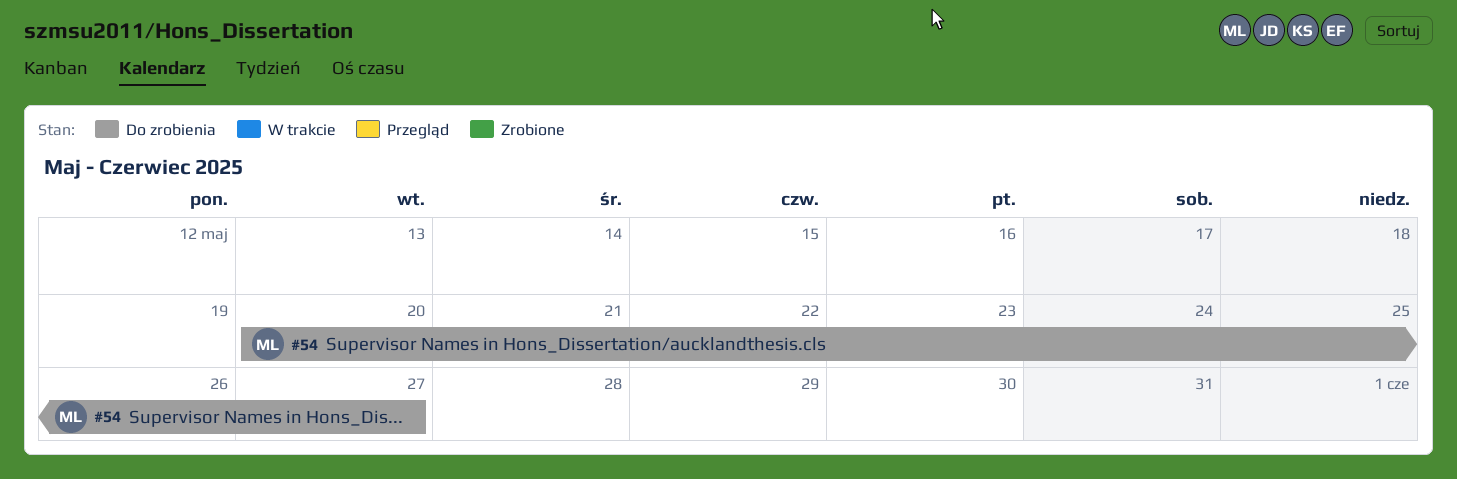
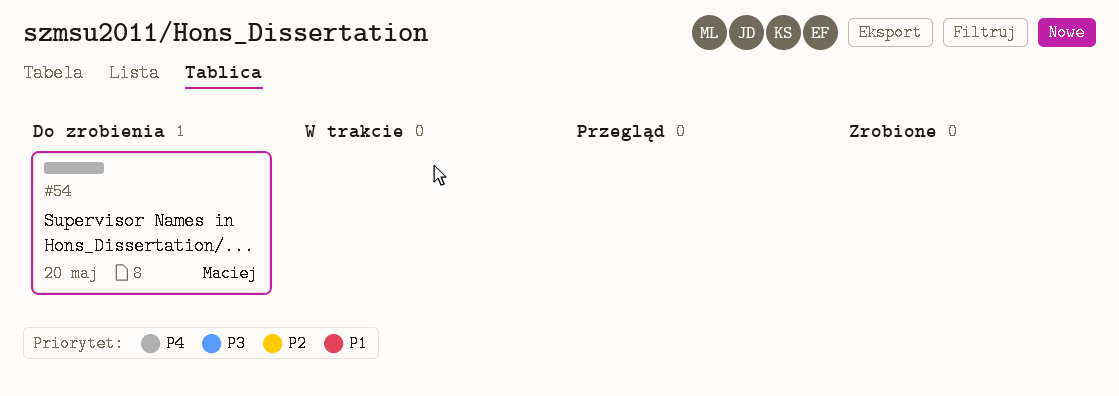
#54, due: May 27 -> May 20

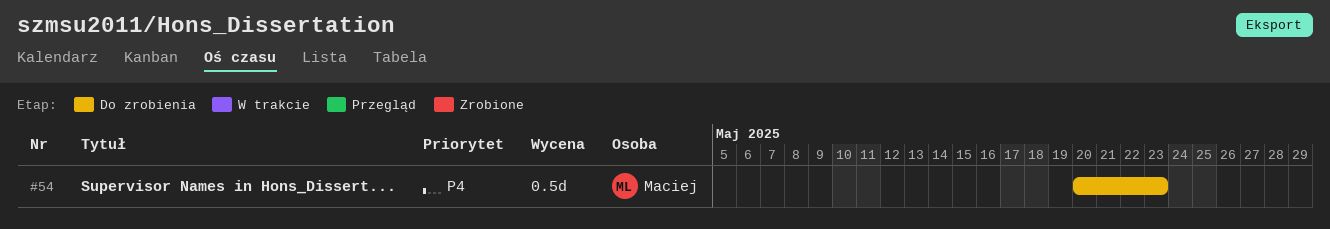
#54, due: May 20 -> May 23

